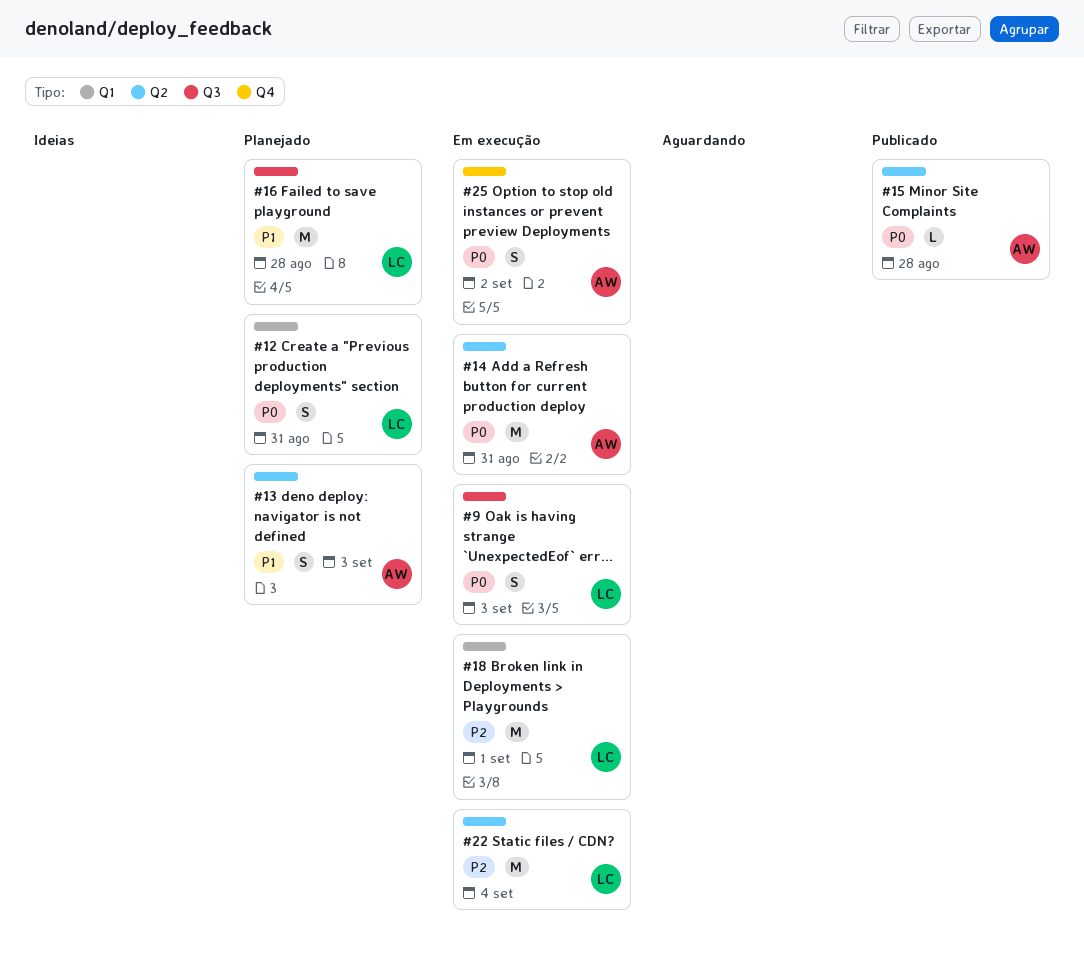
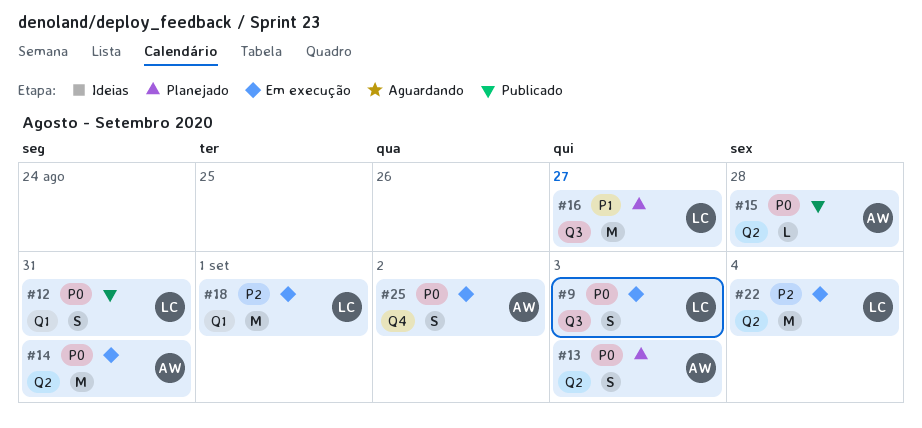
#12, status: Planejado -> Publicado
#13, priority: P1 -> P0
#16, due: Aug 28 -> Aug 27

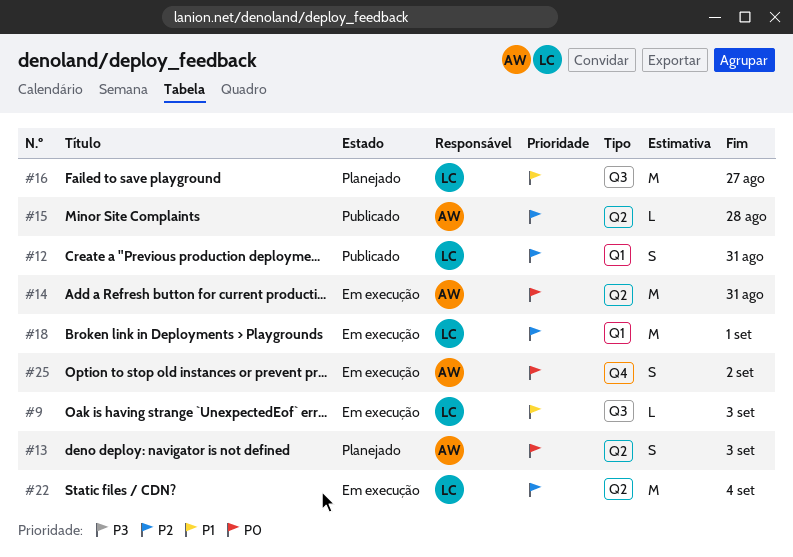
#9, priority: P0 -> P1
#9, estimate: S -> L
#12, priority: P0 -> P2
#15, priority: P0 -> P2

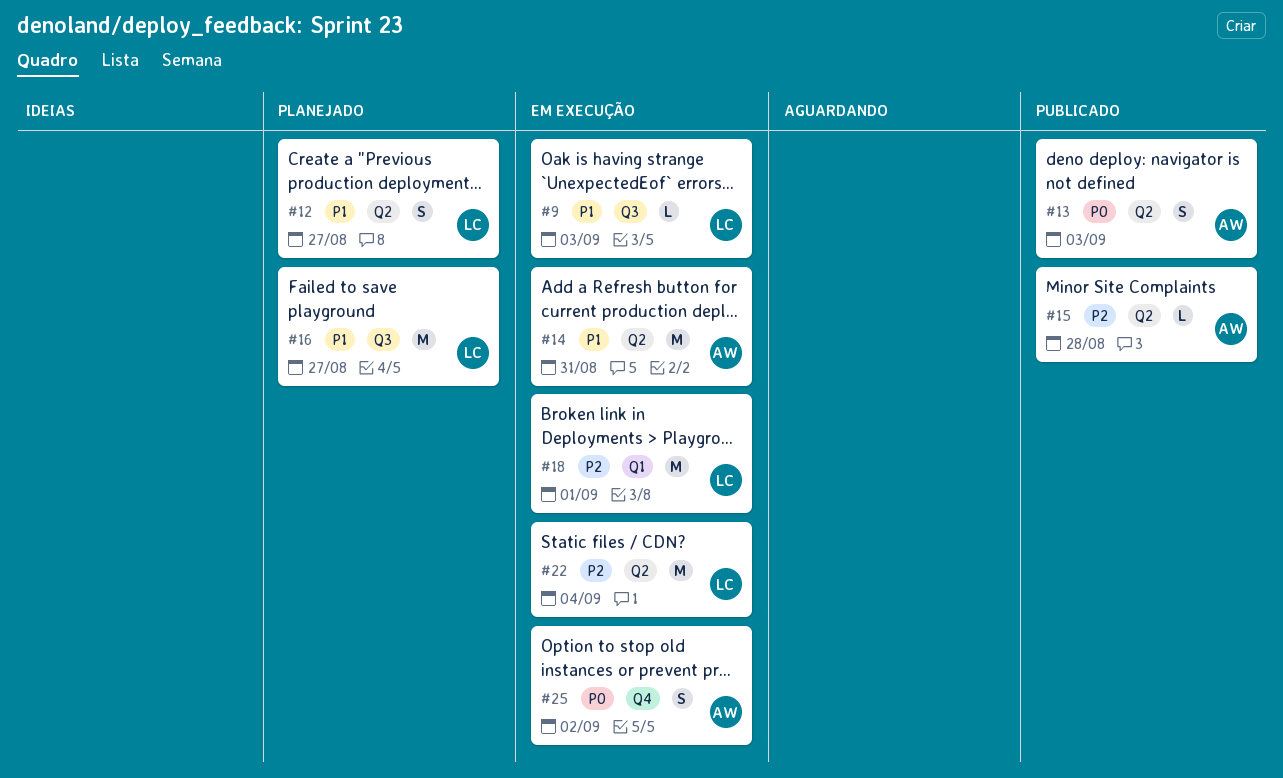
#12, status: Publicado -> Planejado
#12, priority: P2 -> P1
#12, label: Q1 -> Q2
#12, due: Aug 31 -> Aug 27
#13, status: Planejado -> Publicado
#14, priority: P0 -> P1

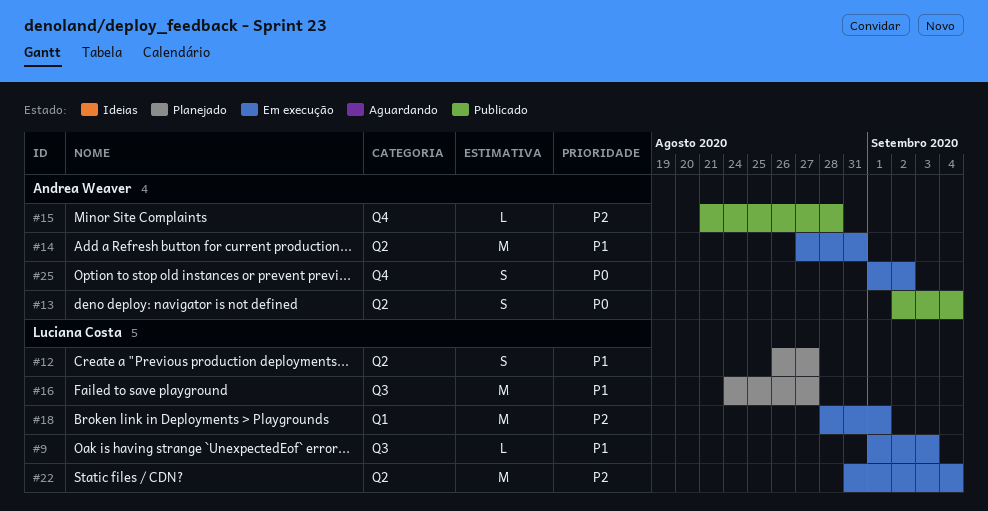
#13, due: Sep 3 -> Sep 4
#15, label: Q2 -> Q4

